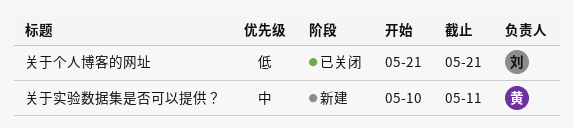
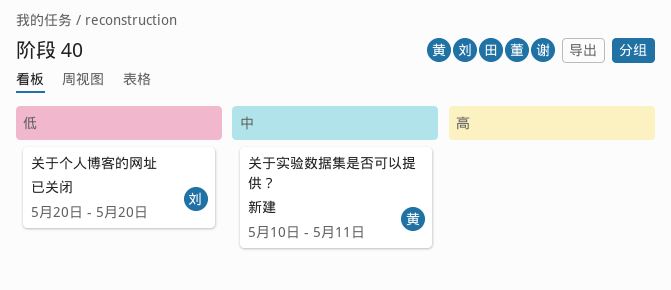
关于个人博客的网址, start: May 21 -> May 20
关于个人博客的网址, due: May 21 -> May 20

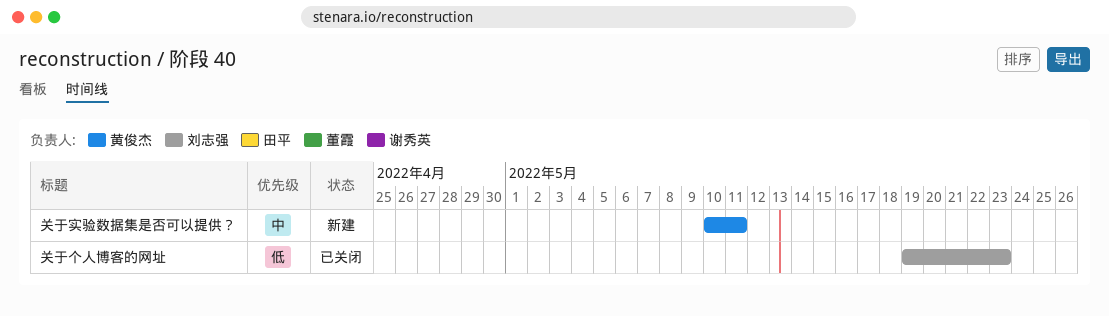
关于个人博客的网址, start: May 20 -> May 19
关于个人博客的网址, due: May 20 -> May 23

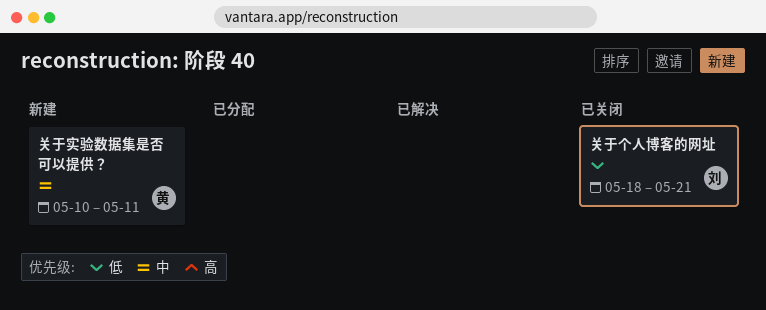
关于个人博客的网址, start: May 19 -> May 18
关于个人博客的网址, due: May 23 -> May 21

